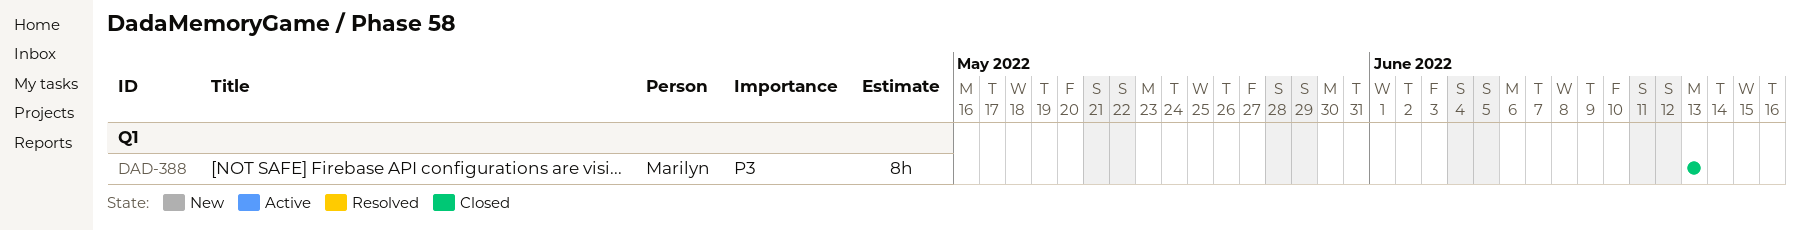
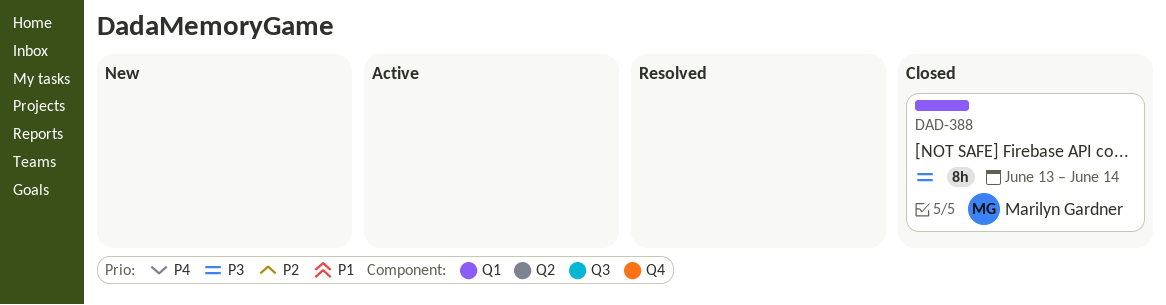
DAD-388, due: Jun 13 -> Jun 14

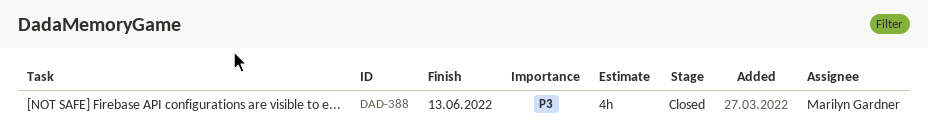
DAD-388, estimate: 8h -> 4h
DAD-388, due: Jun 14 -> Jun 13

